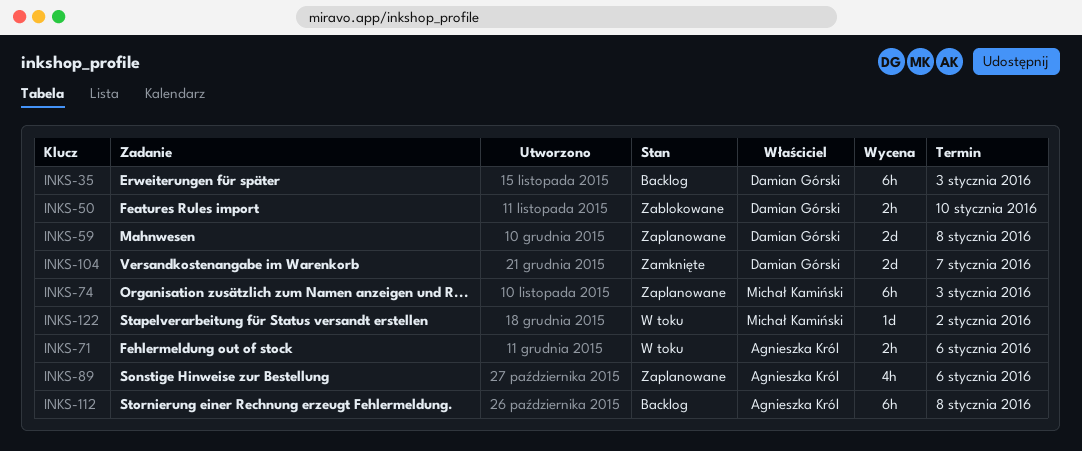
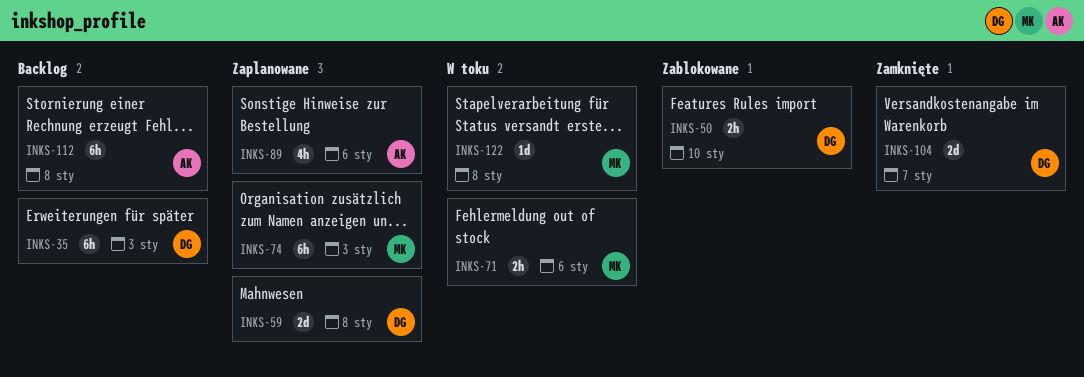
INKS-71, owner: Agnieszka Król -> Michał Kamiński
INKS-122, due: Jan 2 -> Jan 8

